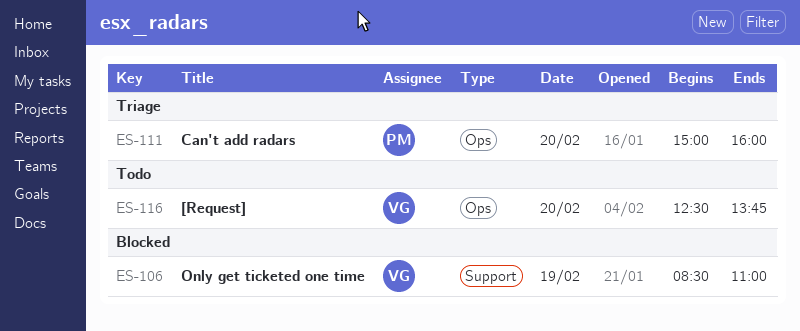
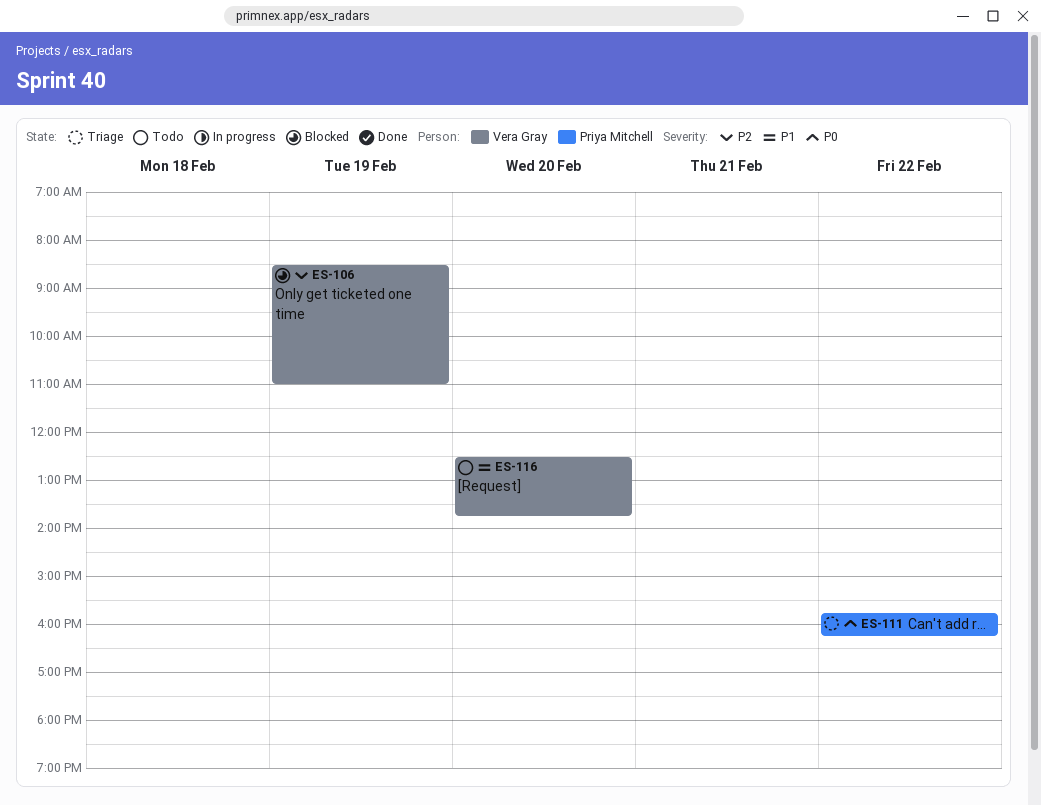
ES-111, day: Feb 20 -> Feb 22
ES-111, begins: 15:00 -> 15:45
ES-111, ends: 16:00 -> 16:15

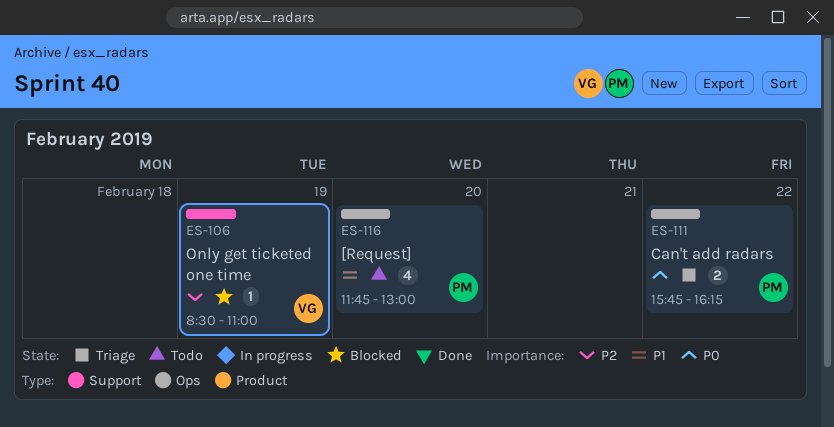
ES-116, owner: Vera Gray -> Priya Mitchell
ES-116, begins: 12:30 -> 11:45
ES-116, ends: 13:45 -> 13:00

